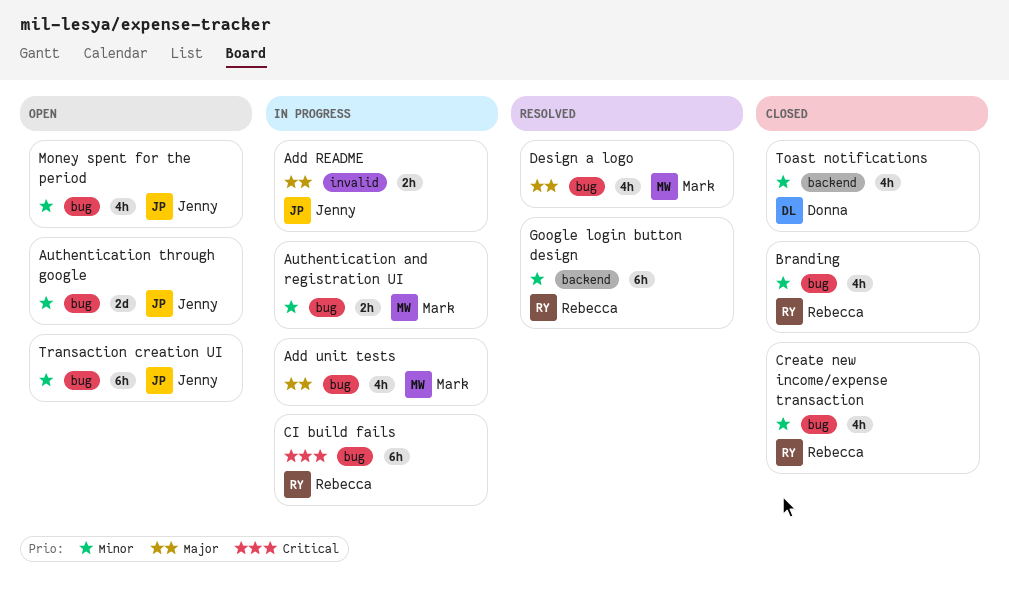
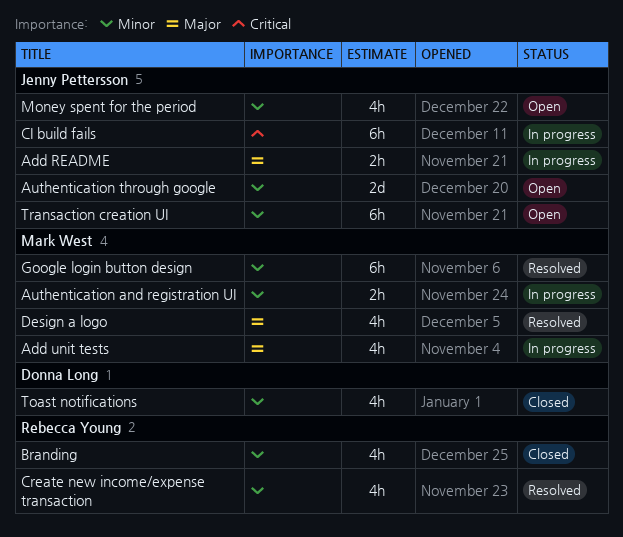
CI build fails, owner: Rebecca Young -> Jenny Pettersson
Create new income/expense transaction, status: Closed -> Resolved
Google login button design, owner: Rebecca Young -> Mark West

